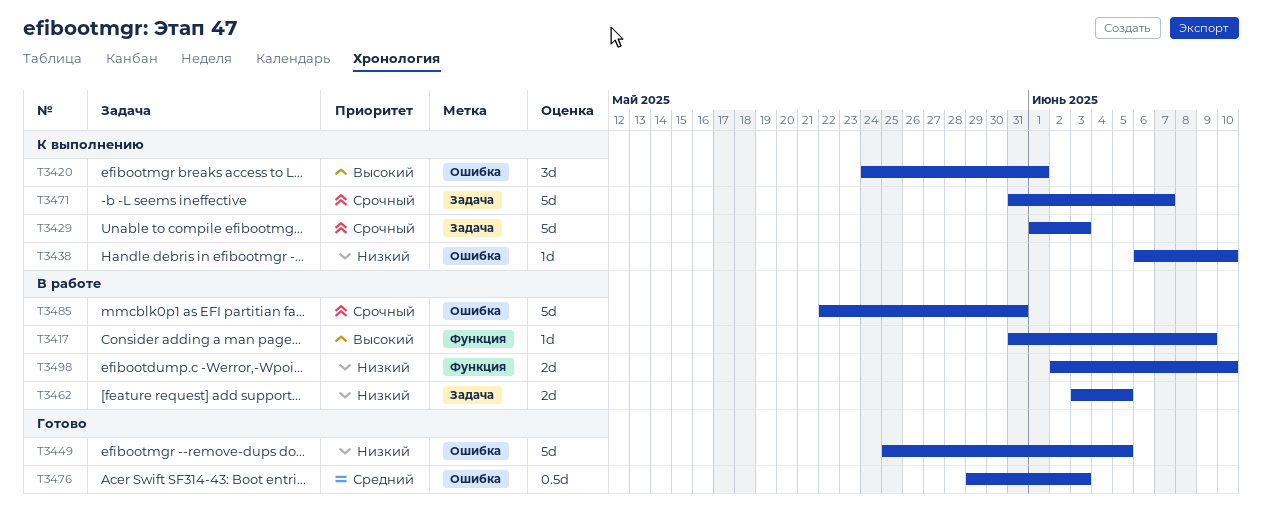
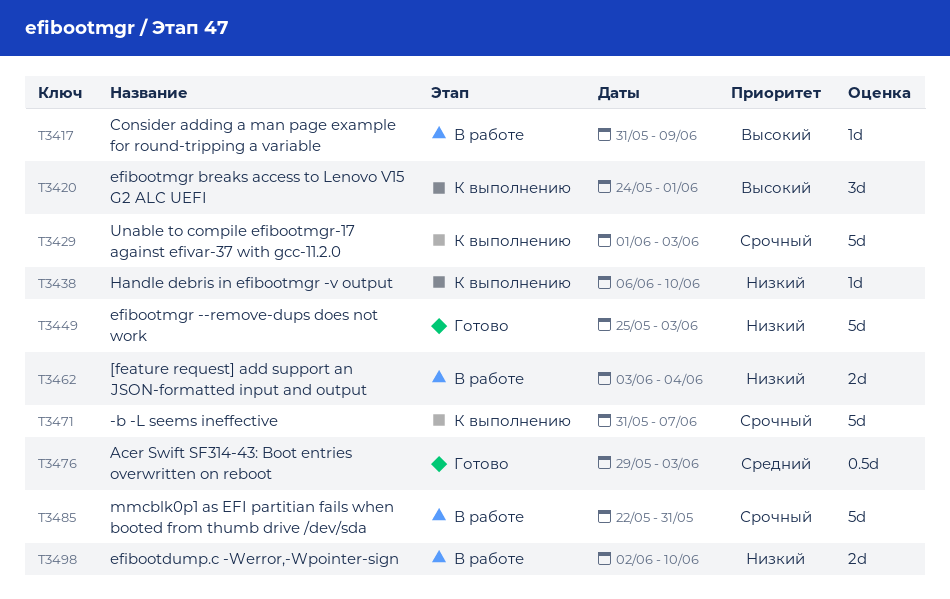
T3449, due: Jun 5 -> Jun 3
T3462, due: Jun 5 -> Jun 4

